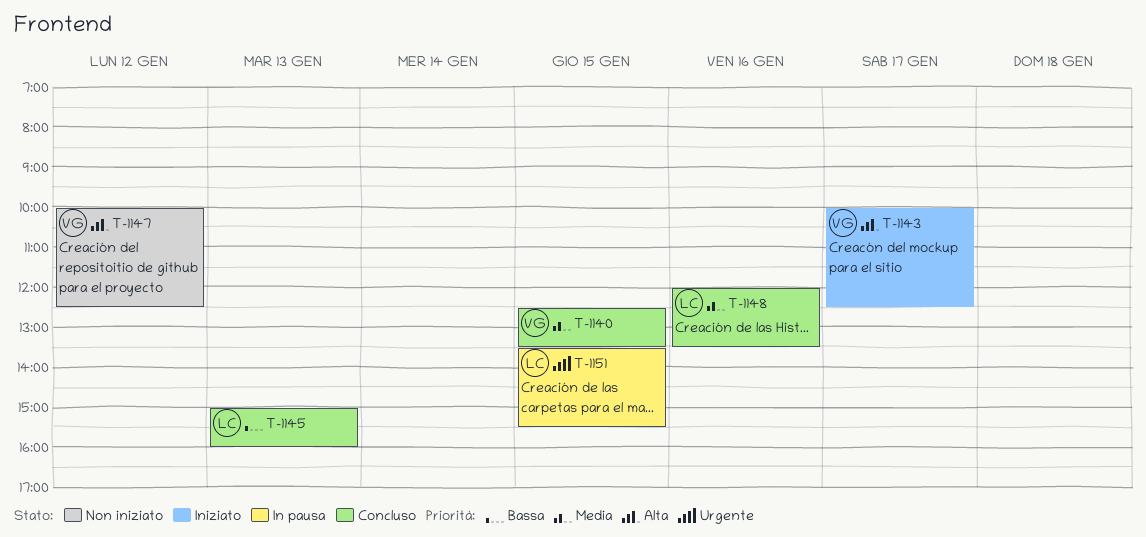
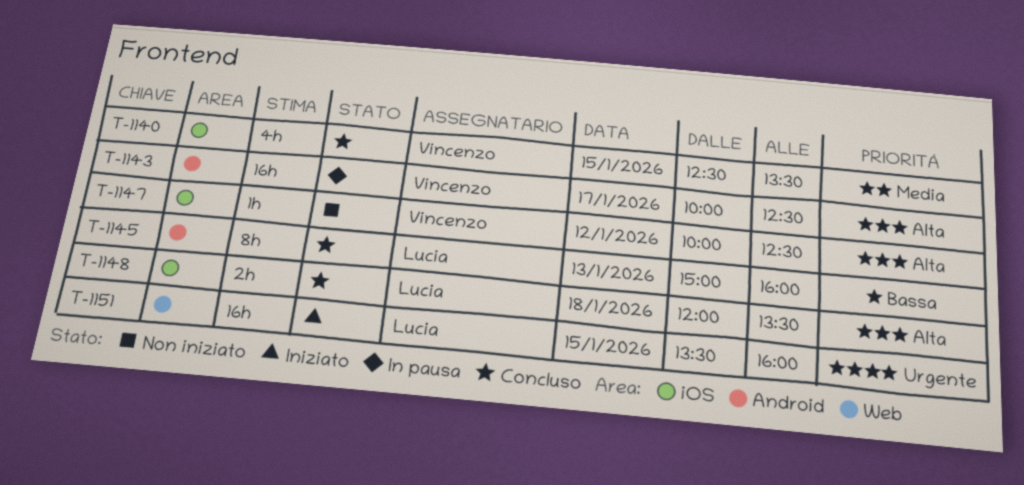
T-1143, status: Iniziato -> In pausa
T-1148, priority: Media -> Alta
T-1148, day: Jan 16 -> Jan 18
T-1151, status: In pausa -> Iniziato
T-1151, ends: 15:30 -> 16:00

